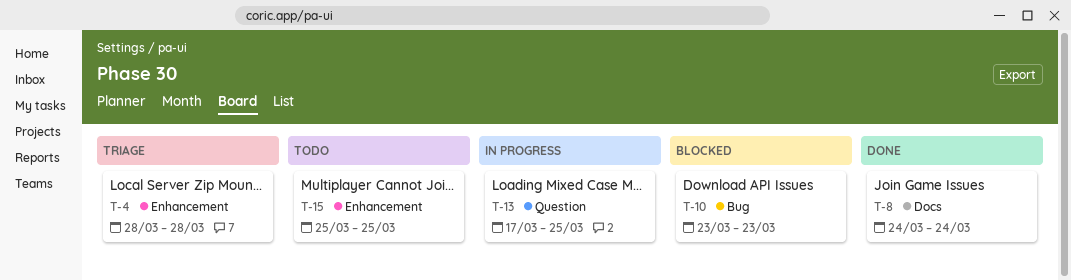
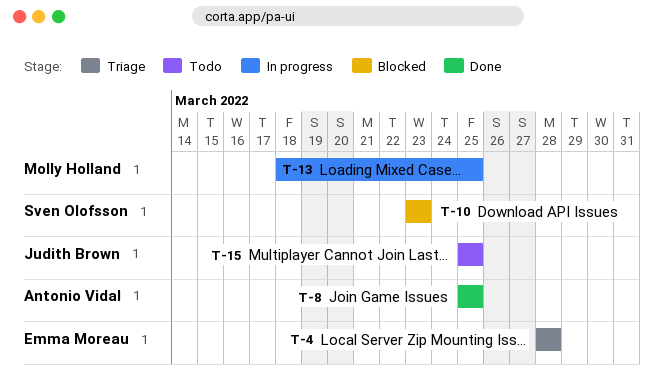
T-8, start: Mar 24 -> Mar 25
T-8, due: Mar 24 -> Mar 25
T-13, start: Mar 17 -> Mar 18

